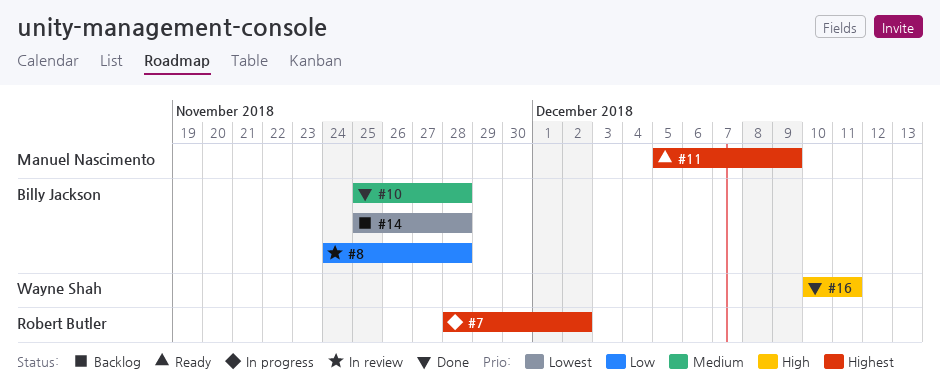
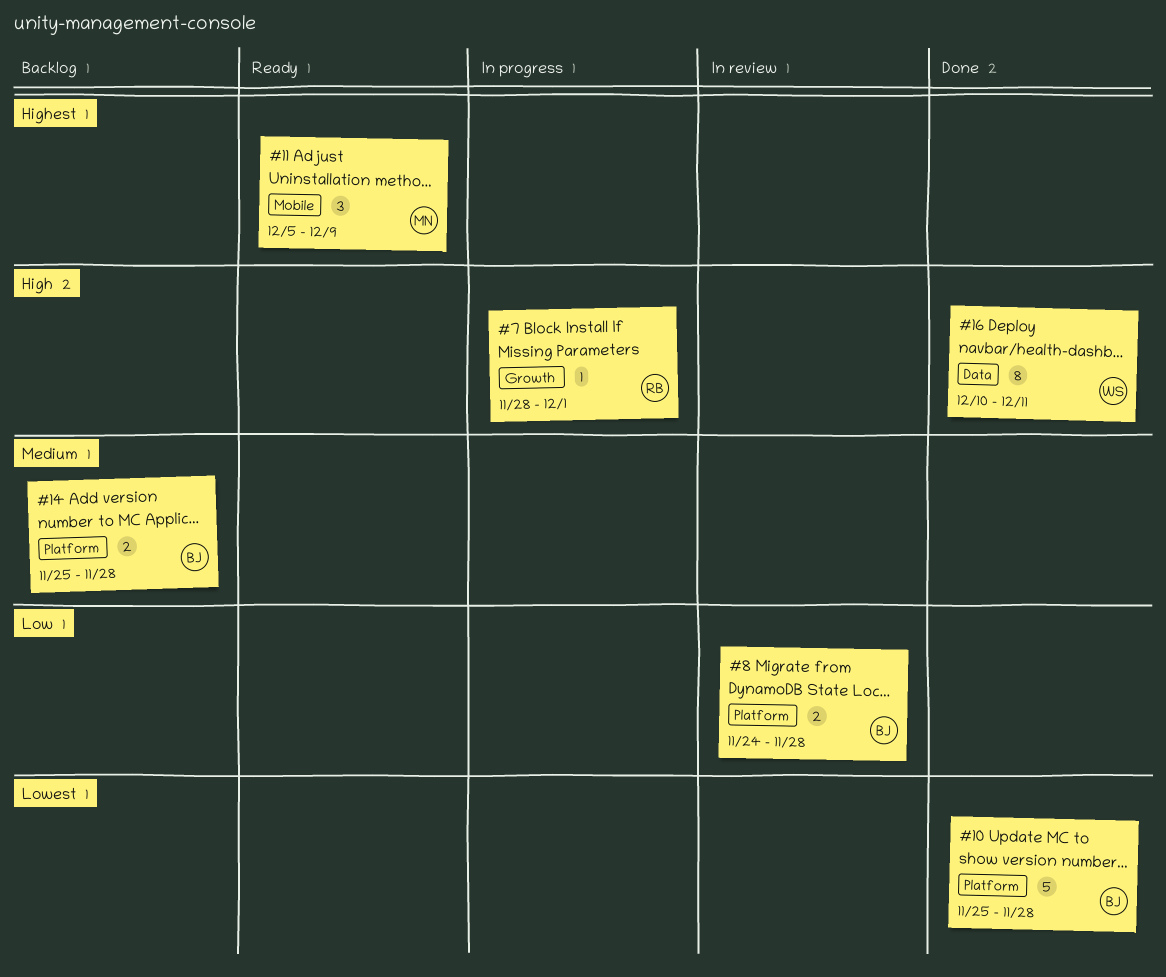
#7, priority: Highest -> High
#7, due: Dec 2 -> Dec 1
#10, priority: Medium -> Lowest
#14, priority: Lowest -> Medium

